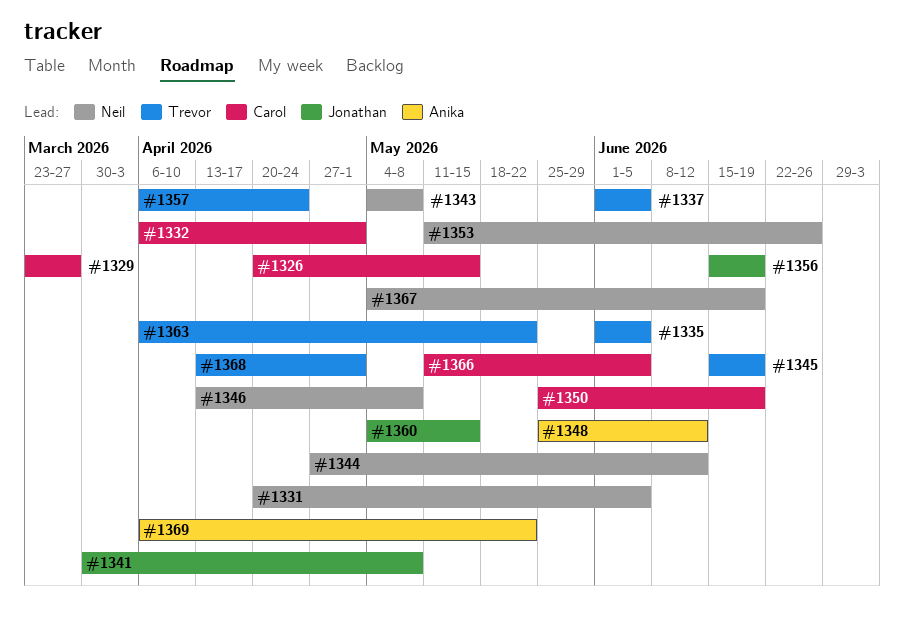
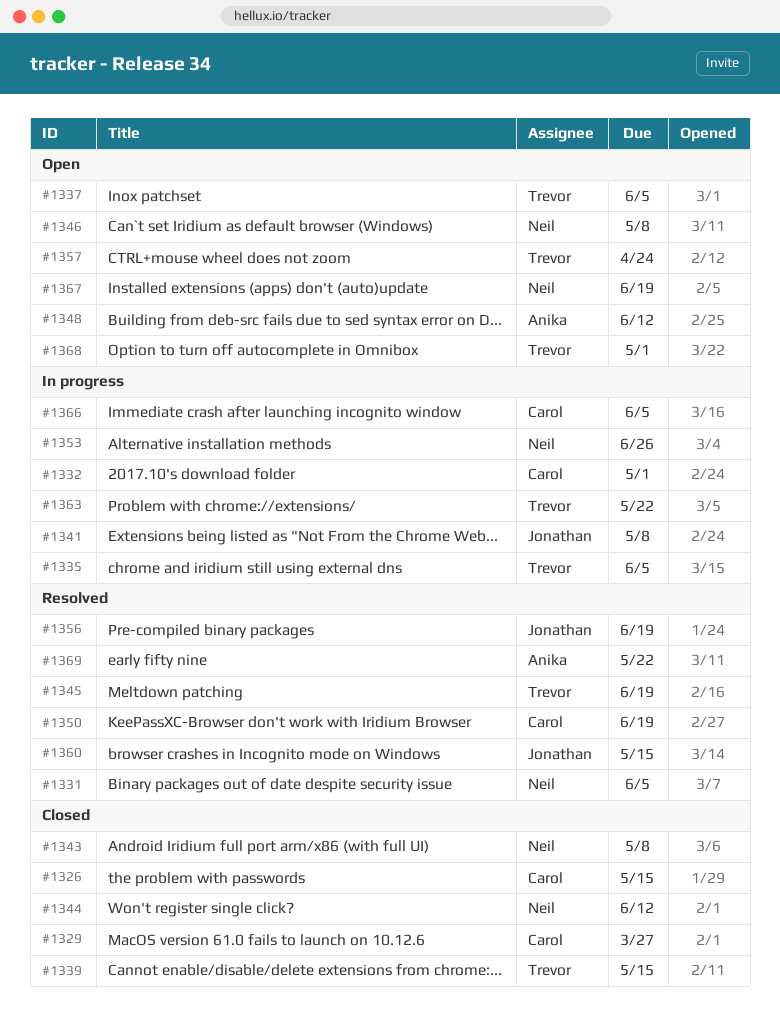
#1339: none -> present

